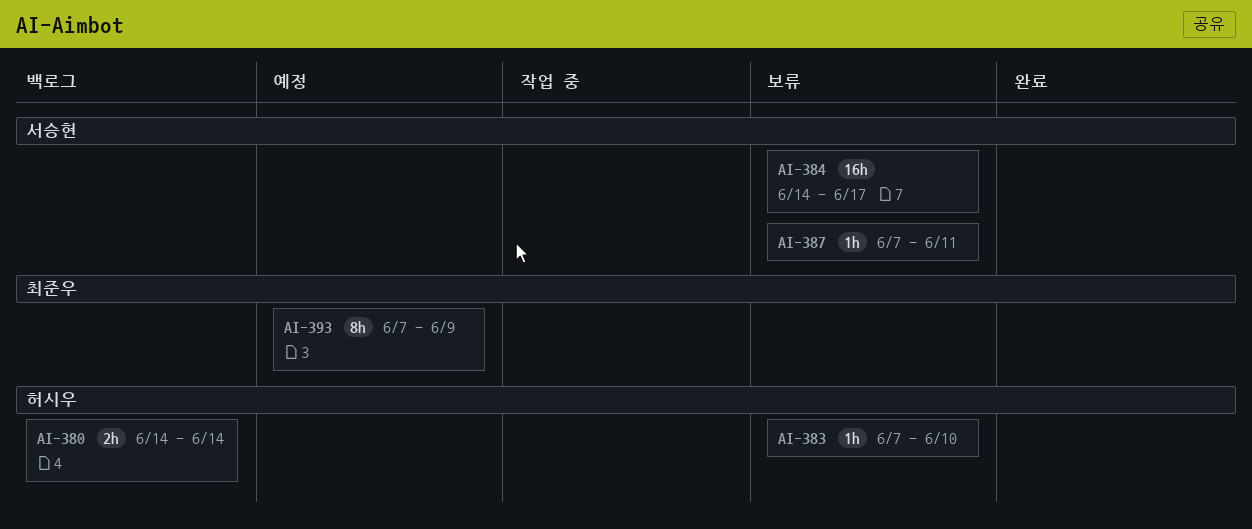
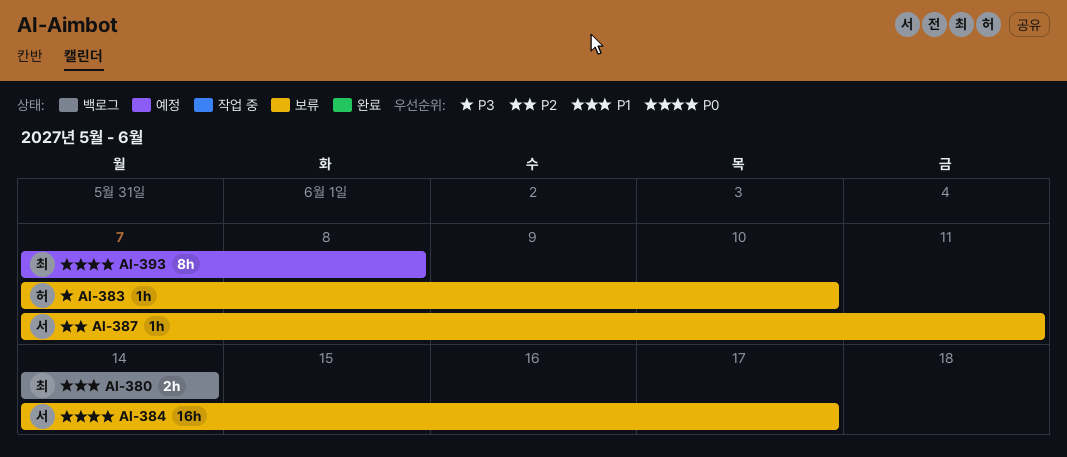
AI-380, owner: 허시우 -> 최준우
AI-393, due: Jun 9 -> Jun 8

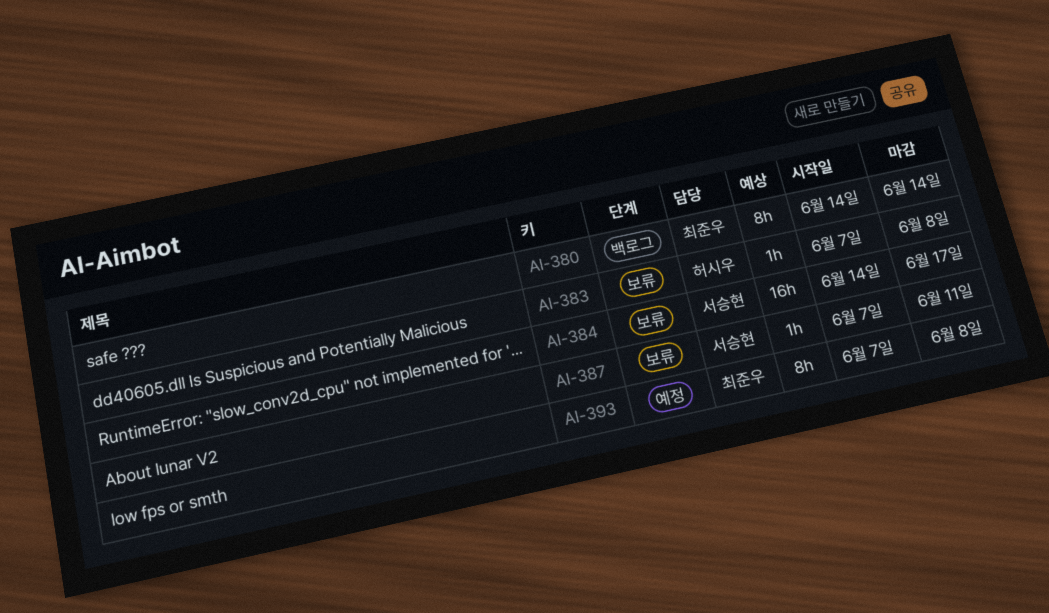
AI-380, estimate: 2h -> 8h
AI-383, due: Jun 10 -> Jun 8

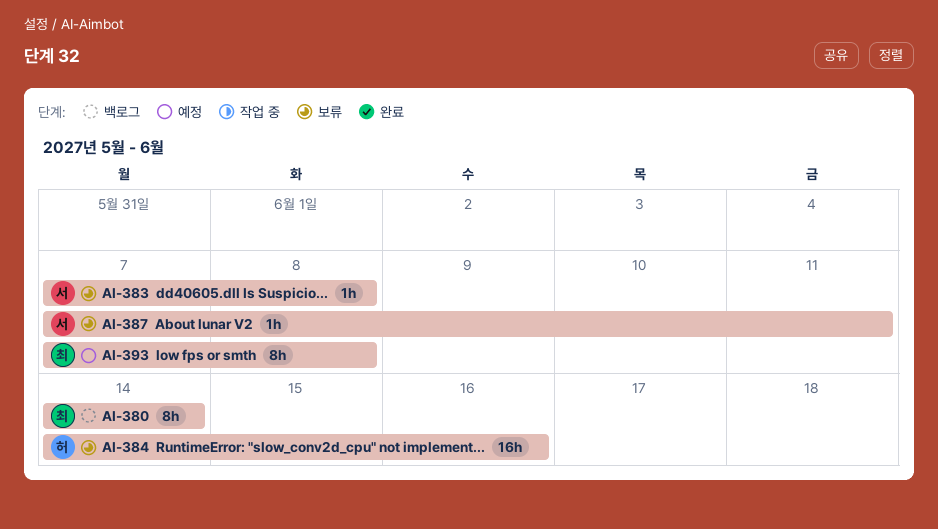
AI-383, owner: 허시우 -> 서승현
AI-384, owner: 서승현 -> 허시우
AI-384, due: Jun 17 -> Jun 16

